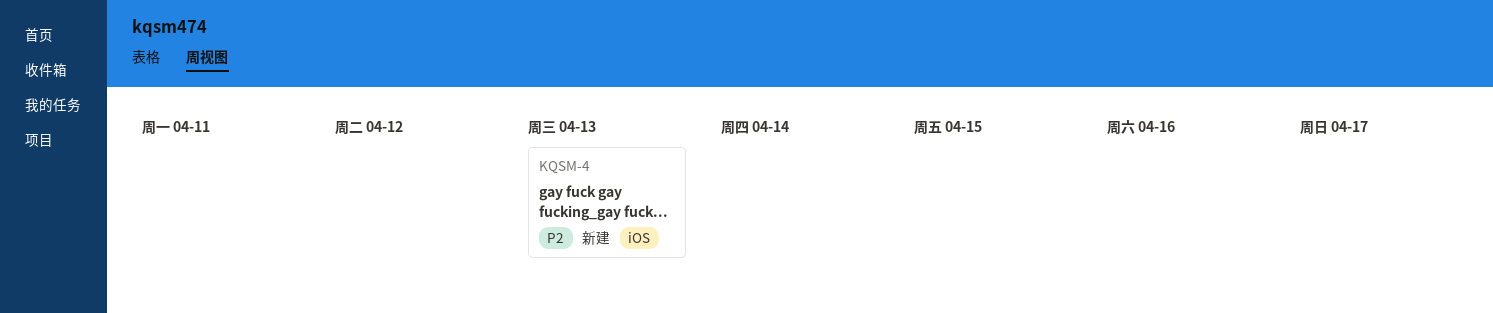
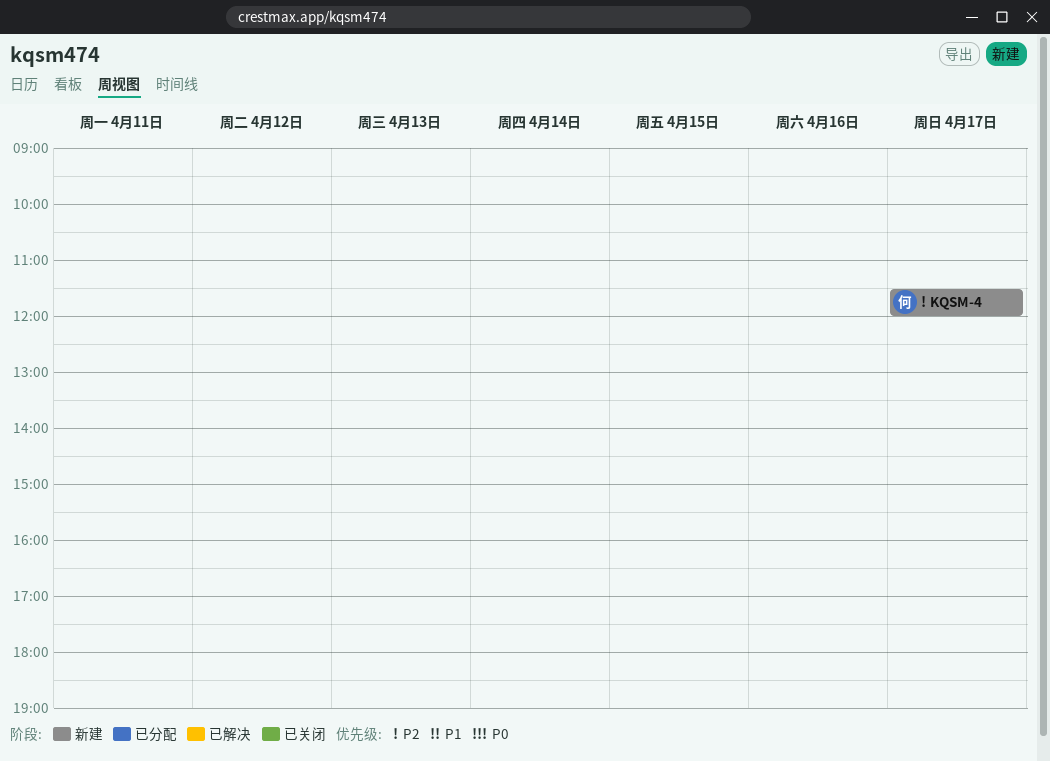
KQSM-4, day: Apr 13 -> Apr 17

